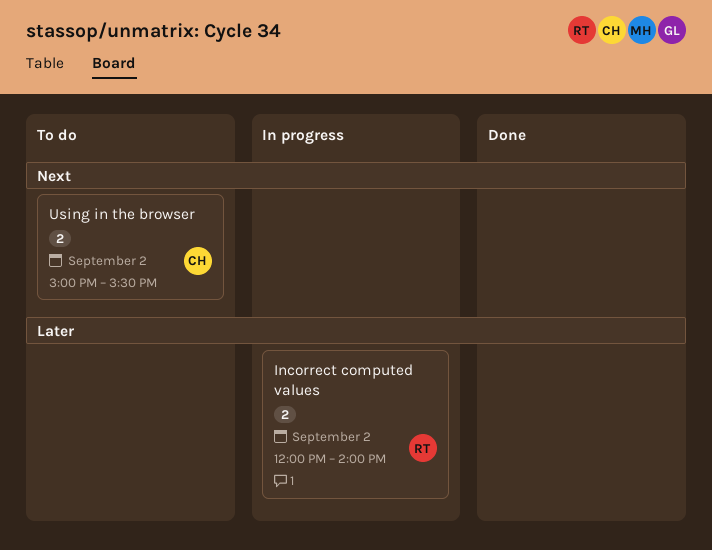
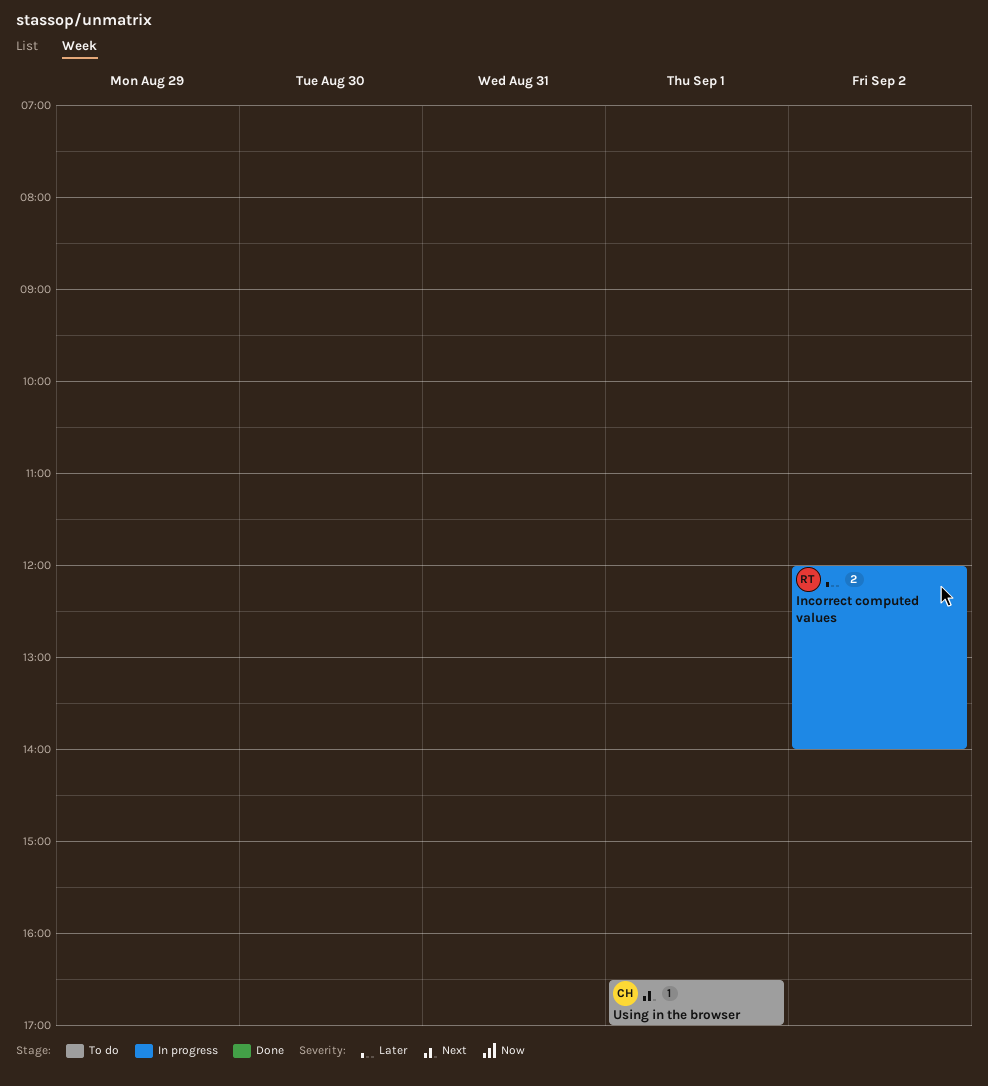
Using in the browser, estimate: 2 -> 1
Using in the browser, day: Sep 2 -> Sep 1
Using in the browser, begins: 15:00 -> 16:30
Using in the browser, ends: 15:30 -> 17:00

